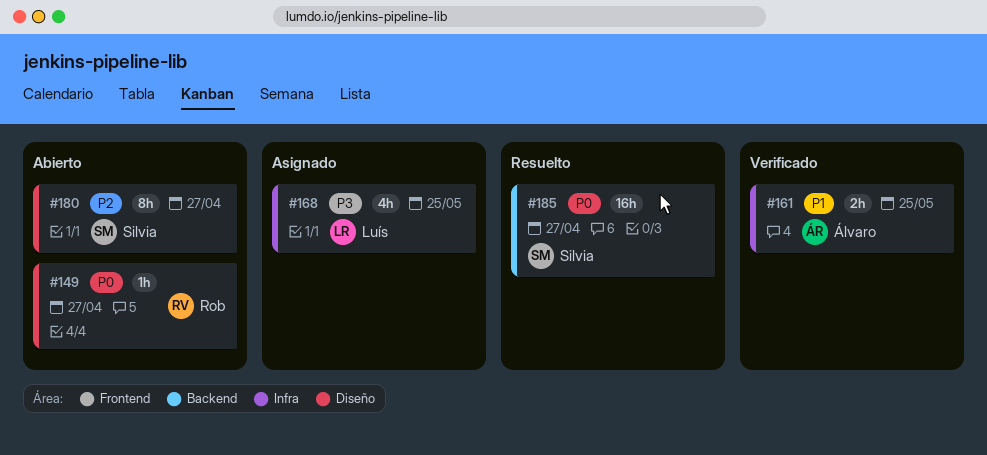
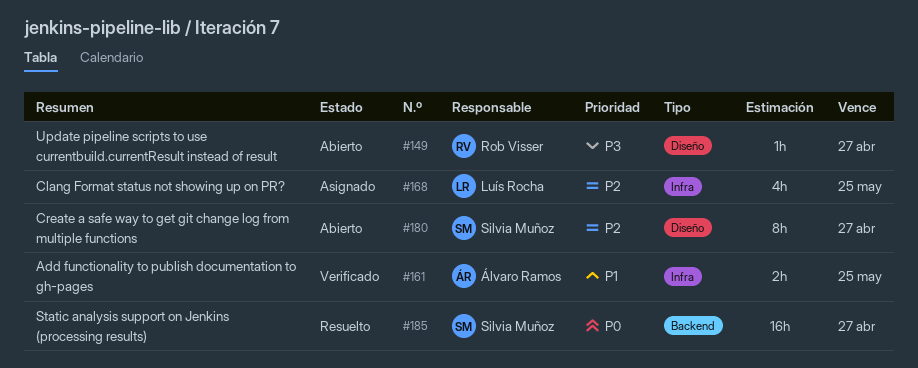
#149, priority: P0 -> P3
#168, priority: P3 -> P2

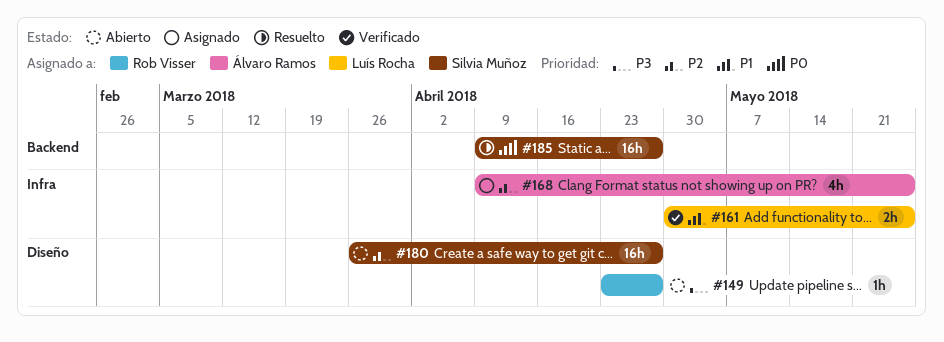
#161, owner: Álvaro Ramos -> Luís Rocha
#168, owner: Luís Rocha -> Álvaro Ramos
#180, estimate: 8h -> 16h

